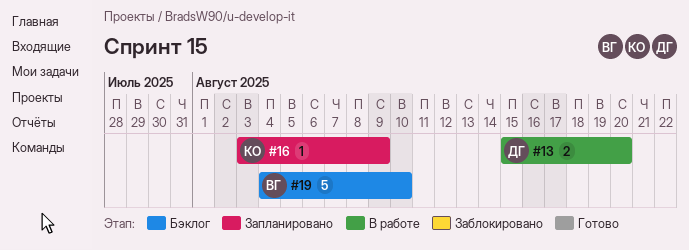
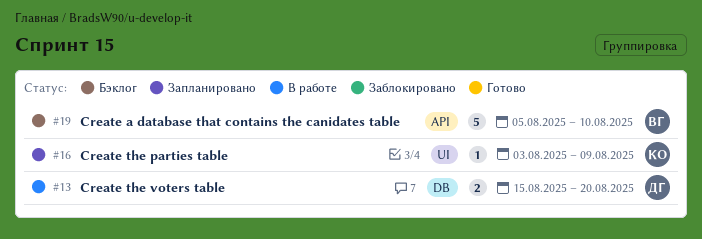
#19, start: Aug 4 -> Aug 5

